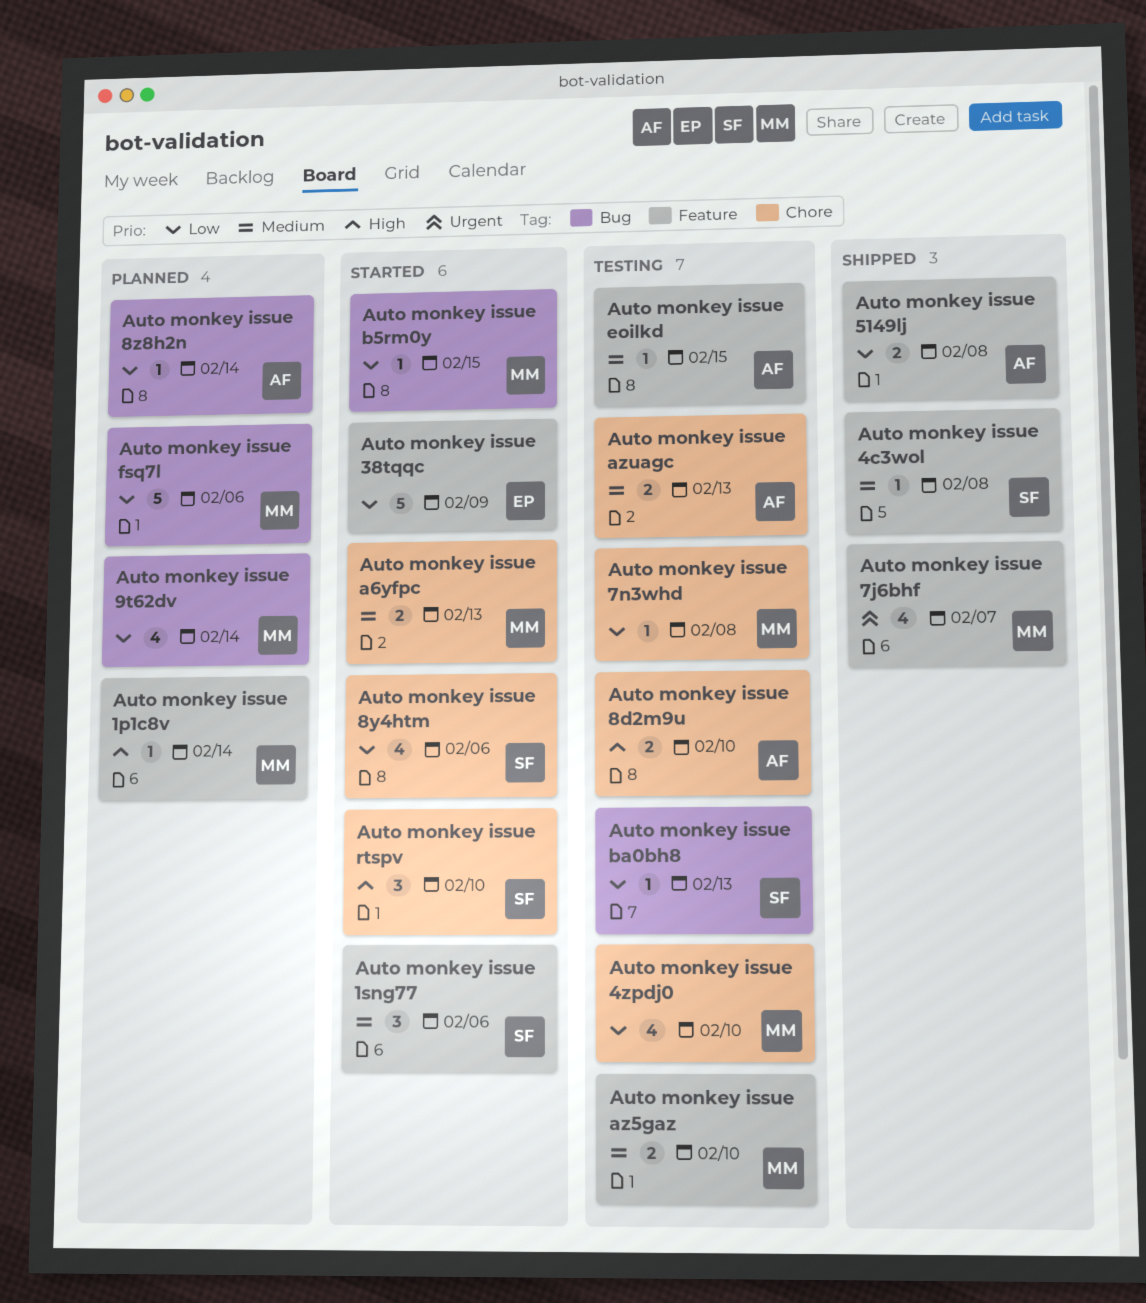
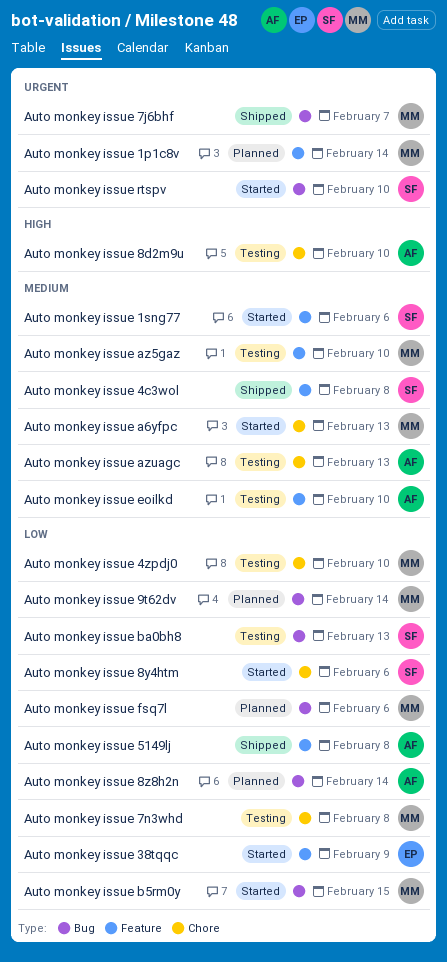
Auto monkey issue 1p1c8v, priority: High -> Urgent
Auto monkey issue 7j6bhf, label: Feature -> Bug
Auto monkey issue eoilkd, due: Feb 15 -> Feb 10
Auto monkey issue rtspv, priority: High -> Urgent
Auto monkey issue rtspv, label: Chore -> Bug

